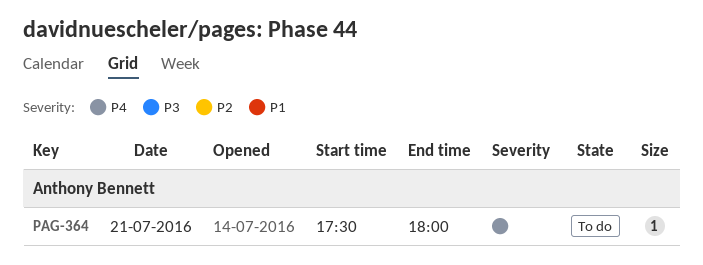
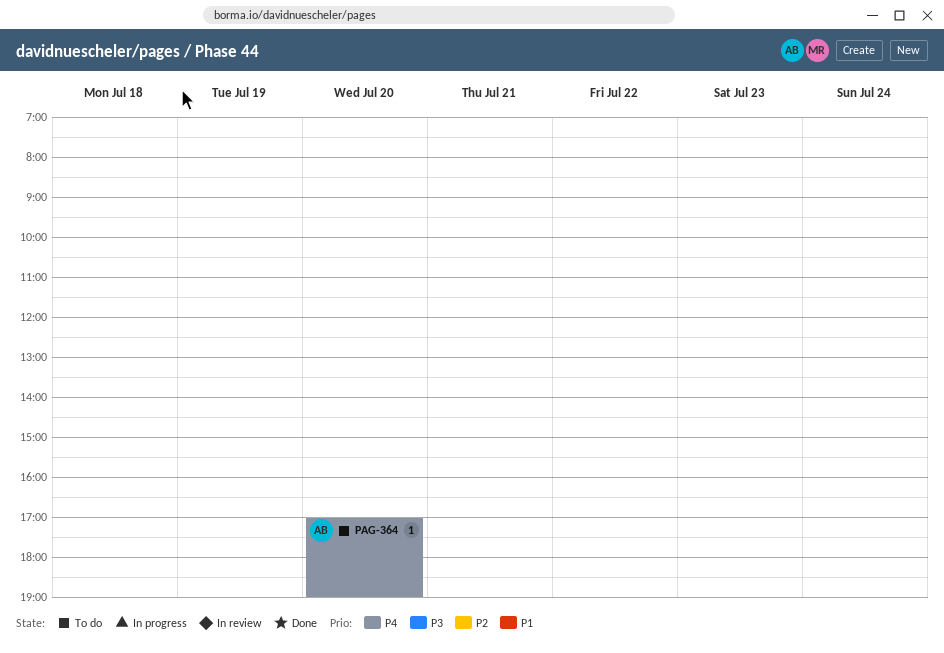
PAG-364, day: Jul 21 -> Jul 20
PAG-364, begins: 17:30 -> 17:00
PAG-364, ends: 18:00 -> 19:00

